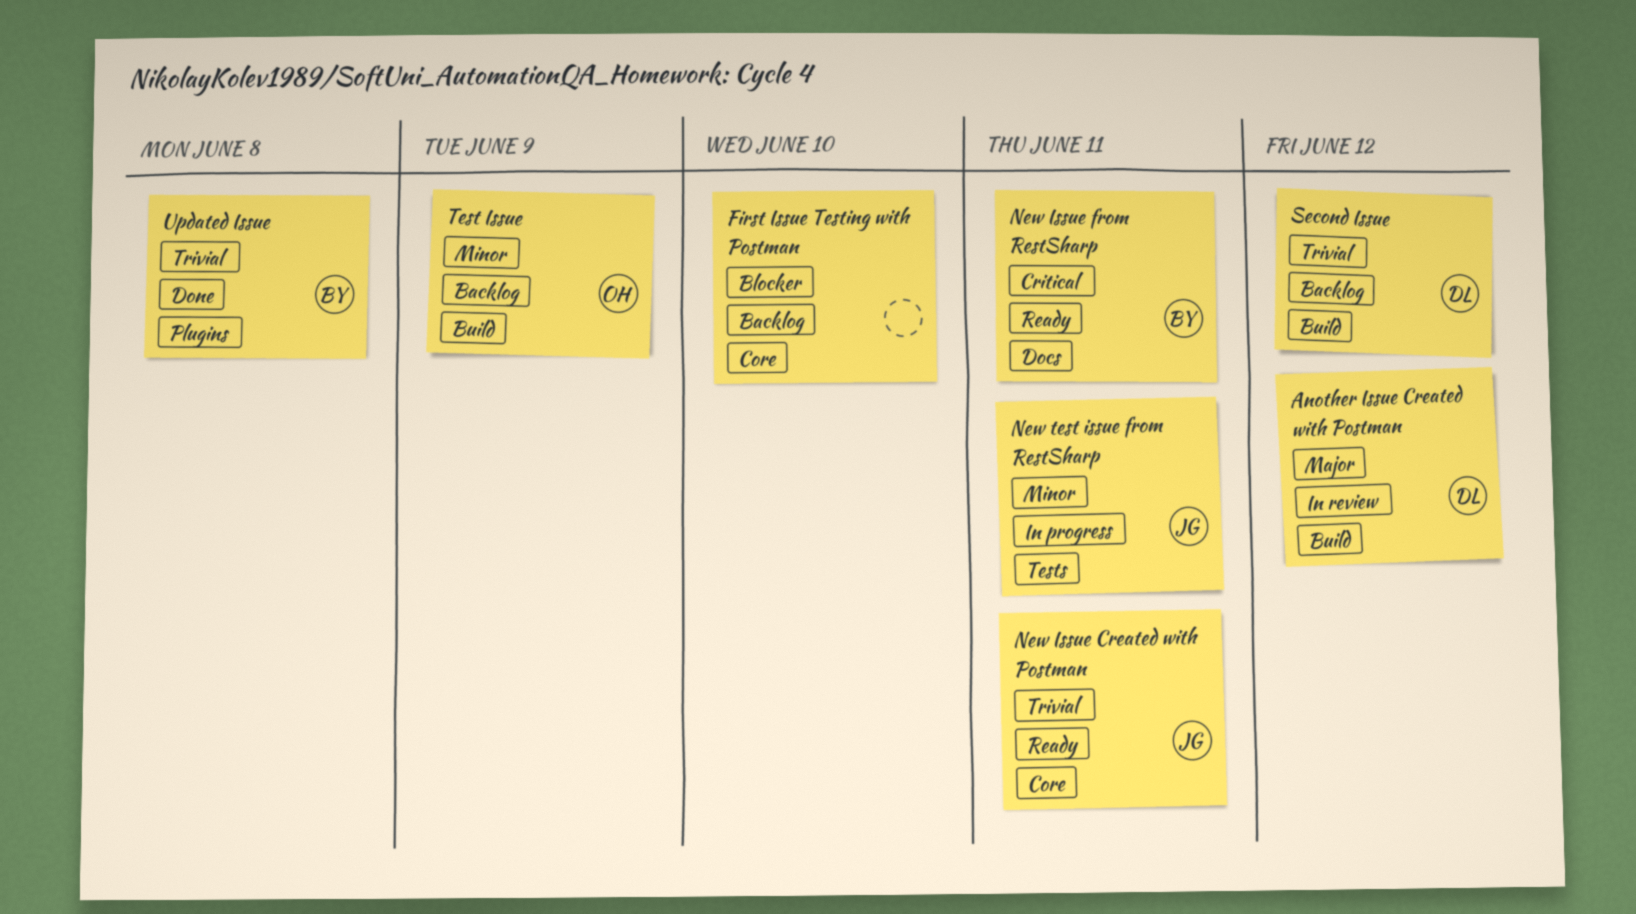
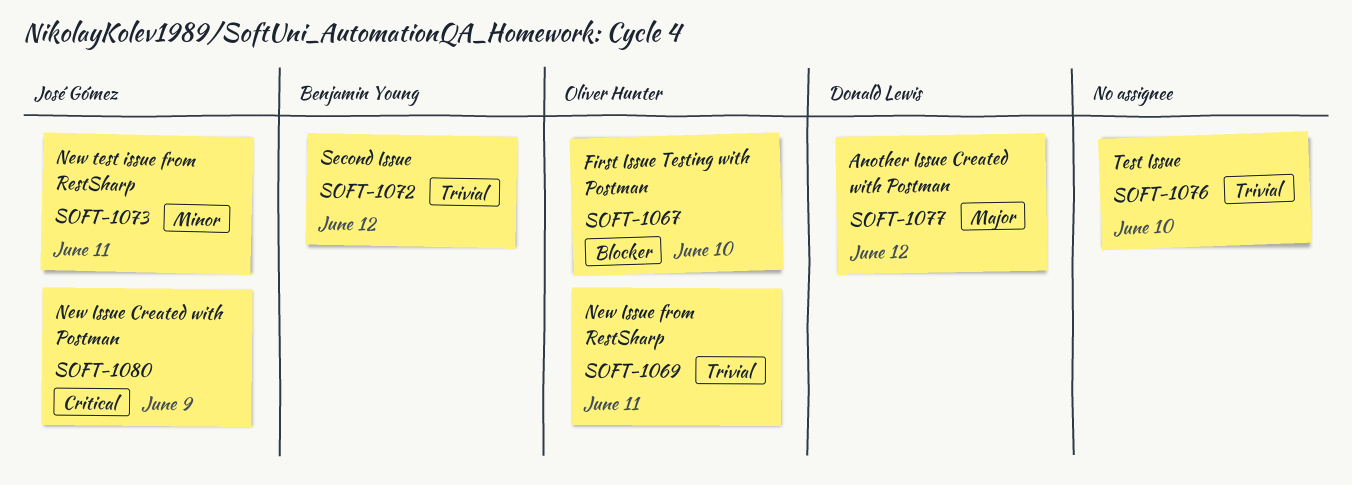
First Issue Testing with Postman, owner: none -> Oliver Hunter
New Issue Created with Postman, priority: Trivial -> Critical
New Issue Created with Postman, due: Jun 11 -> Jun 9
New Issue from RestSharp, owner: Benjamin Young -> Oliver Hunter
New Issue from RestSharp, priority: Critical -> Trivial
Second Issue, owner: Donald Lewis -> Benjamin Young
Test Issue, owner: Oliver Hunter -> none
Test Issue, priority: Minor -> Trivial
Test Issue, due: Jun 9 -> Jun 10
Updated Issue: present -> none

